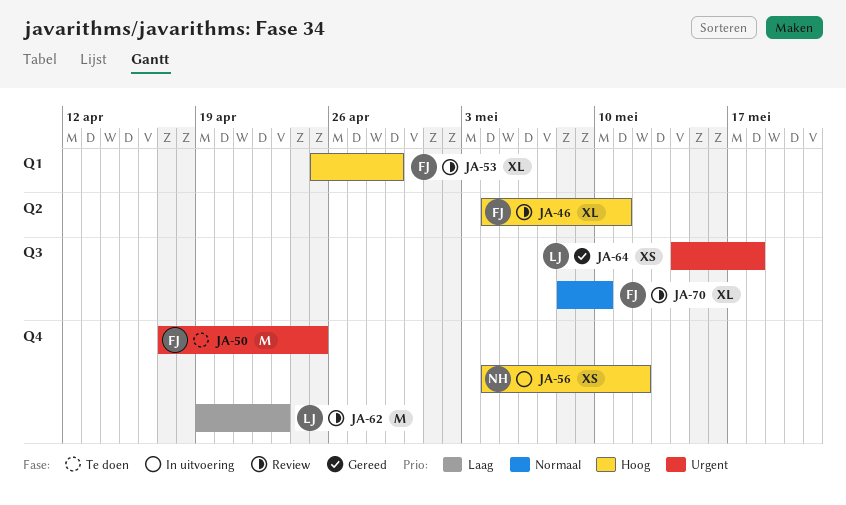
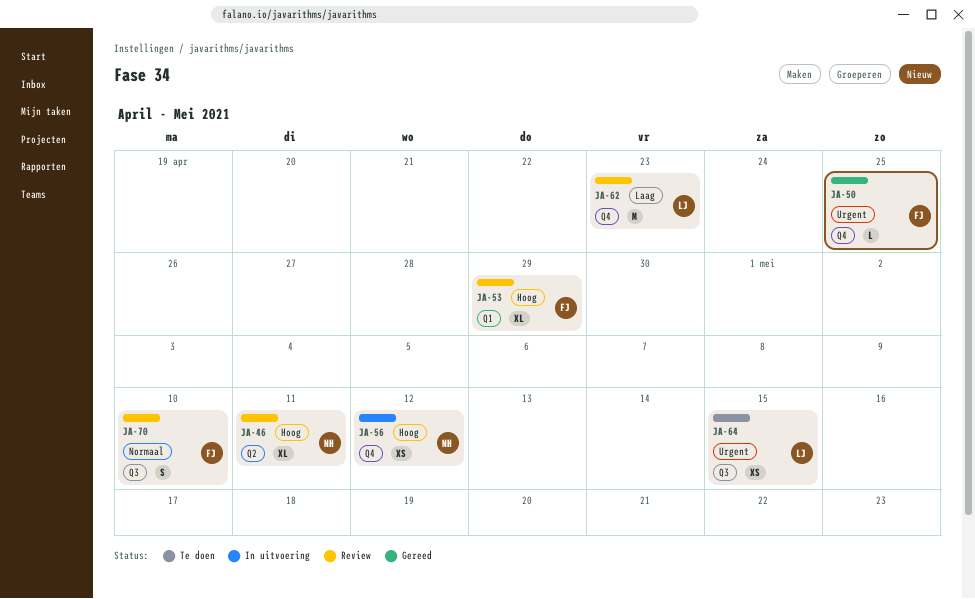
JA-46, owner: FJ -> NH
JA-50, status: Te doen -> Gereed
JA-50, estimate: M -> L
JA-64, status: Gereed -> Te doen
JA-64, due: May 18 -> May 15
JA-70, estimate: XL -> S

